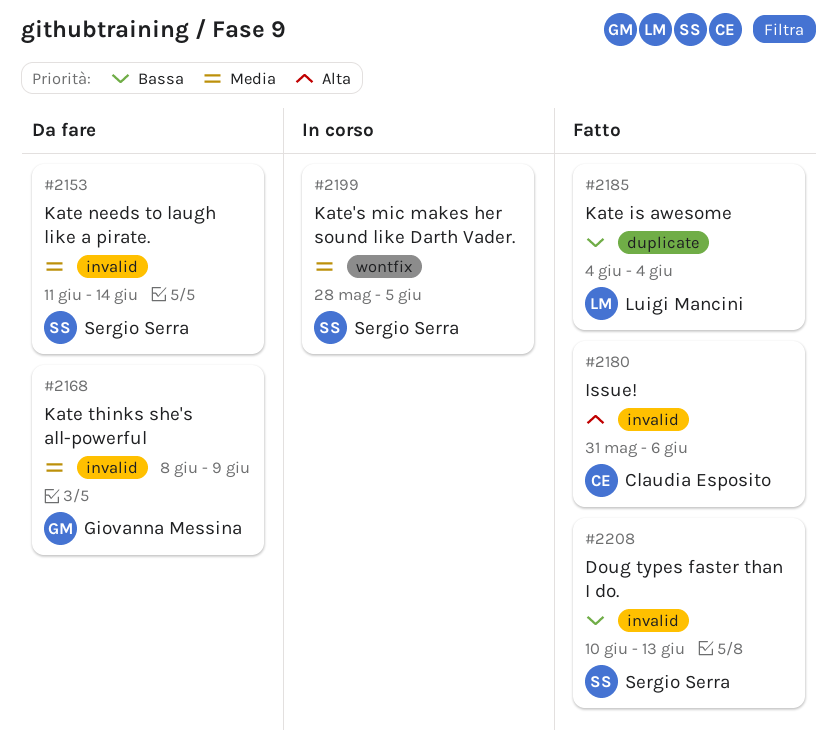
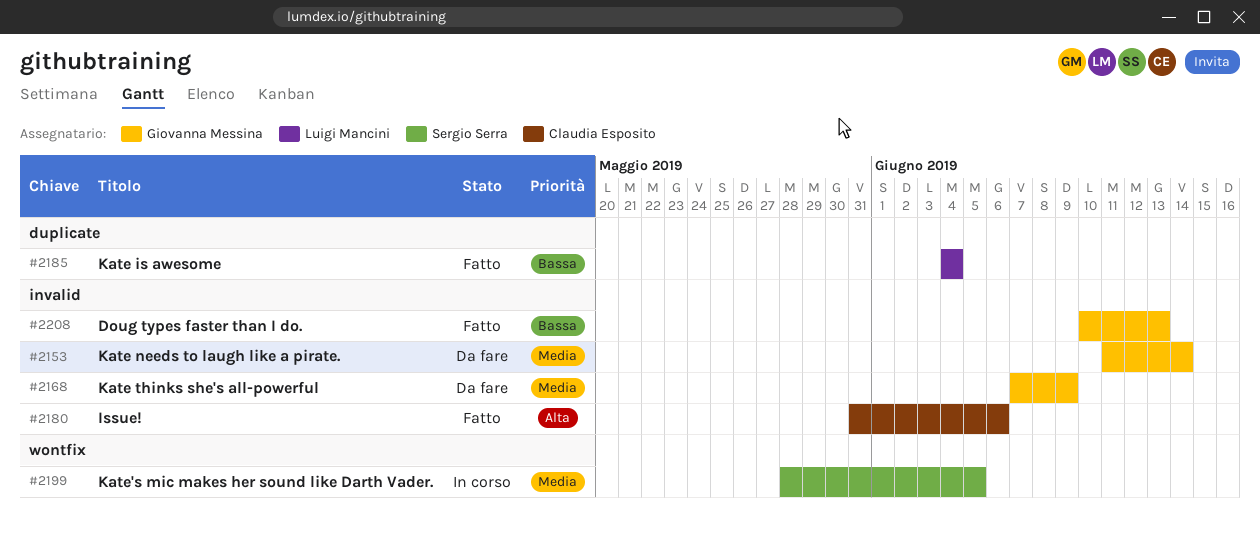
#2153, owner: Sergio Serra -> Giovanna Messina
#2168, start: Jun 8 -> Jun 7
#2208, owner: Sergio Serra -> Giovanna Messina

